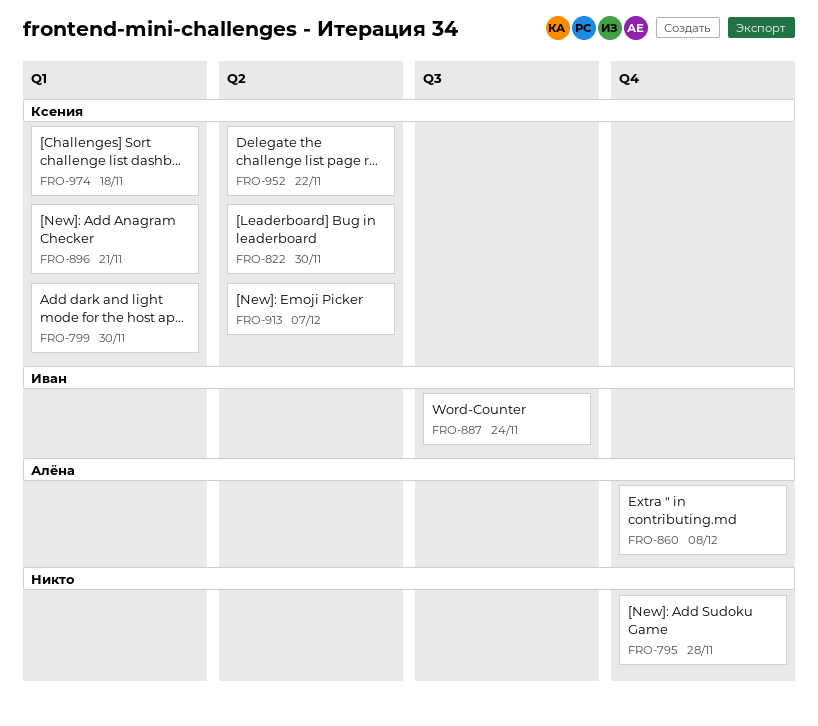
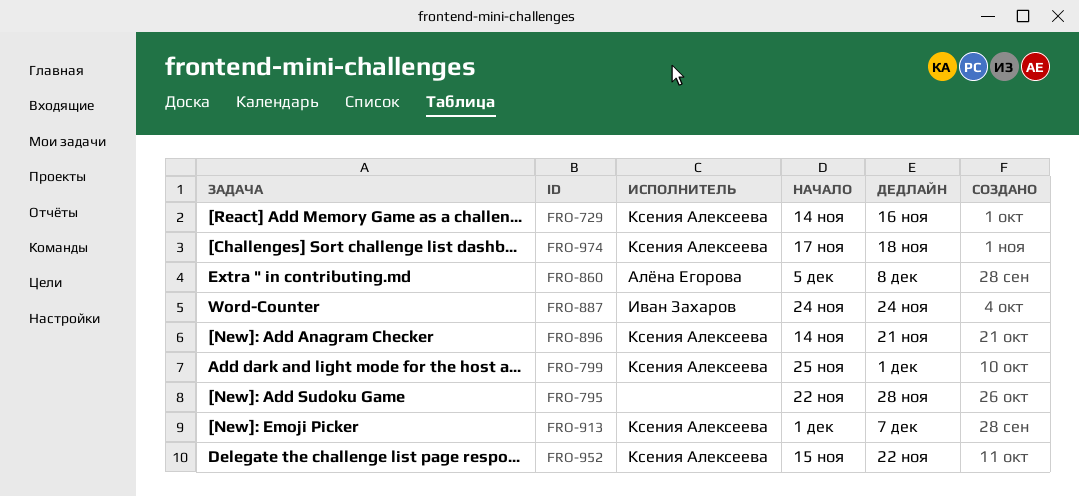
FRO-729: none -> present
FRO-799, due: Nov 30 -> Dec 1
FRO-822: present -> none

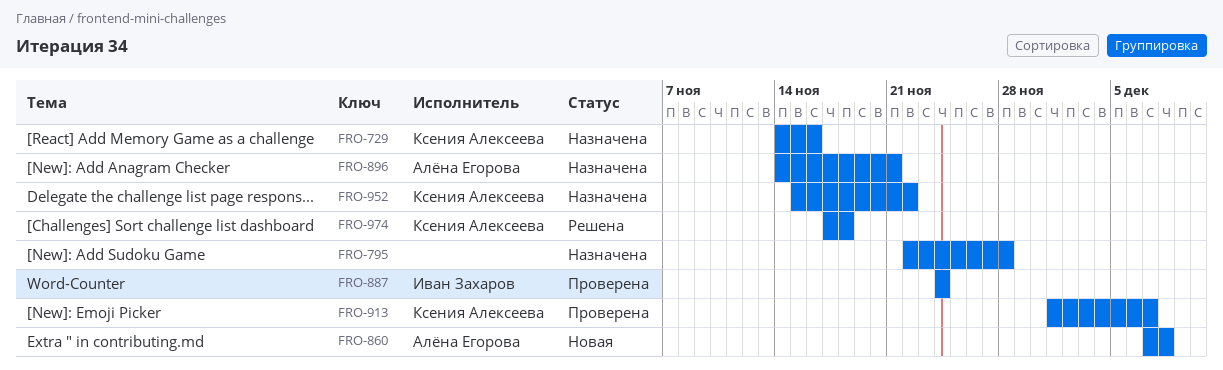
FRO-799: present -> none
FRO-860, start: Dec 5 -> Dec 7
FRO-896, owner: Ксения Алексеева -> Алёна Егорова

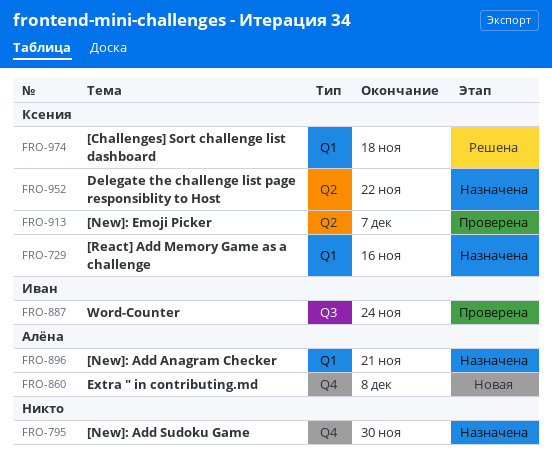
FRO-795, due: Nov 28 -> Nov 30

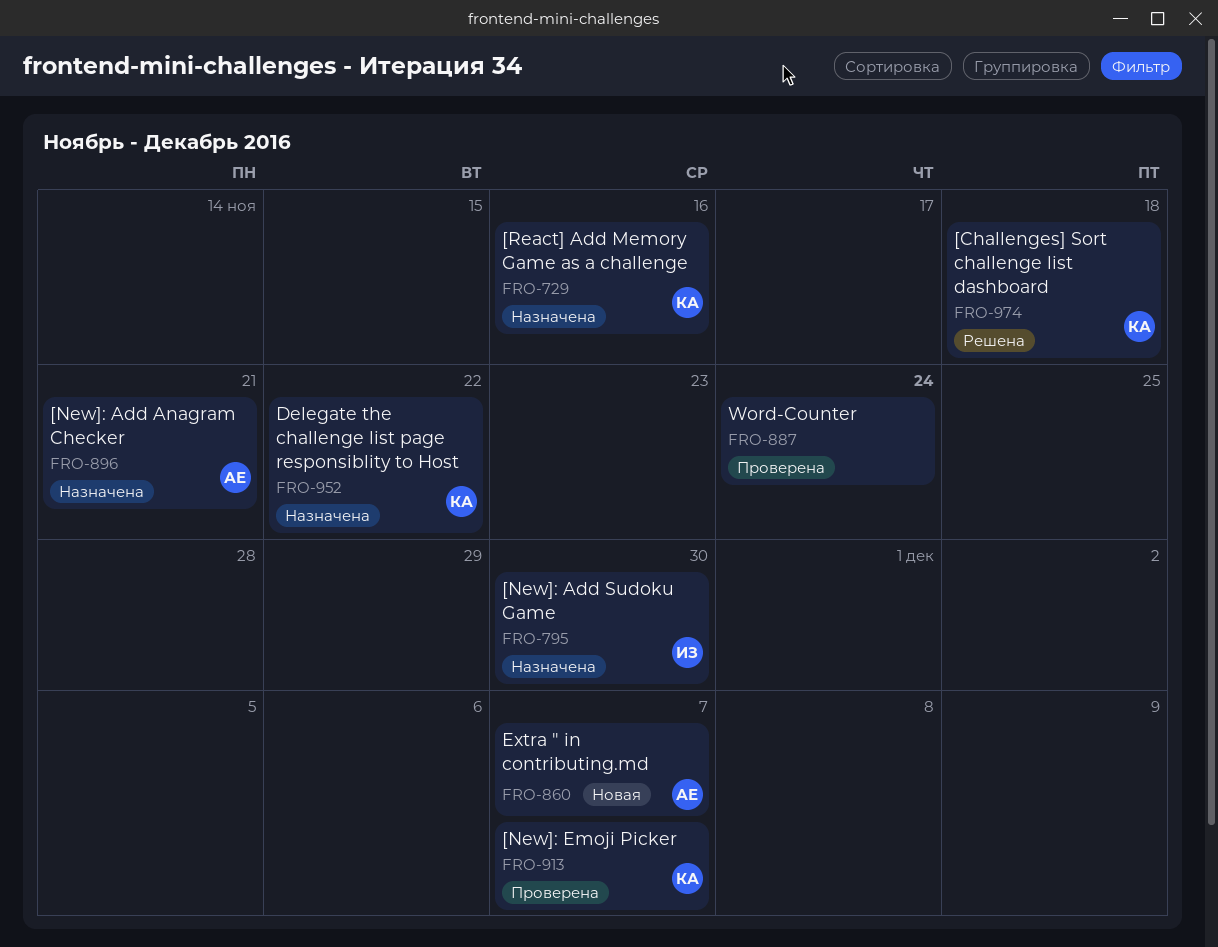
FRO-795, owner: none -> Иван
FRO-860, due: Dec 8 -> Dec 7
FRO-887, owner: Иван -> none

